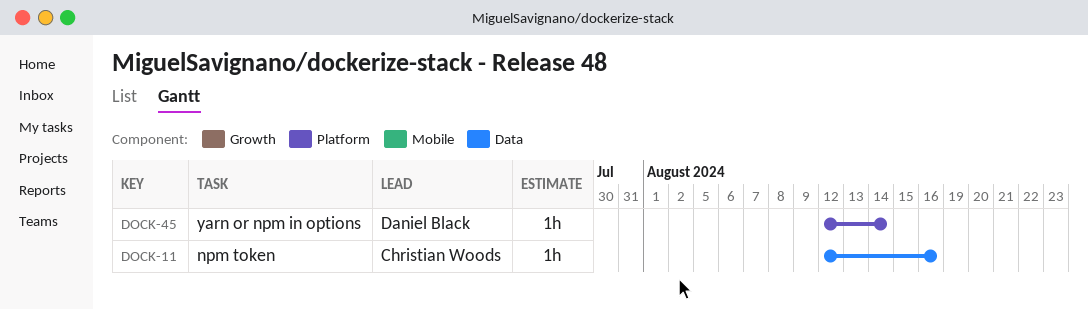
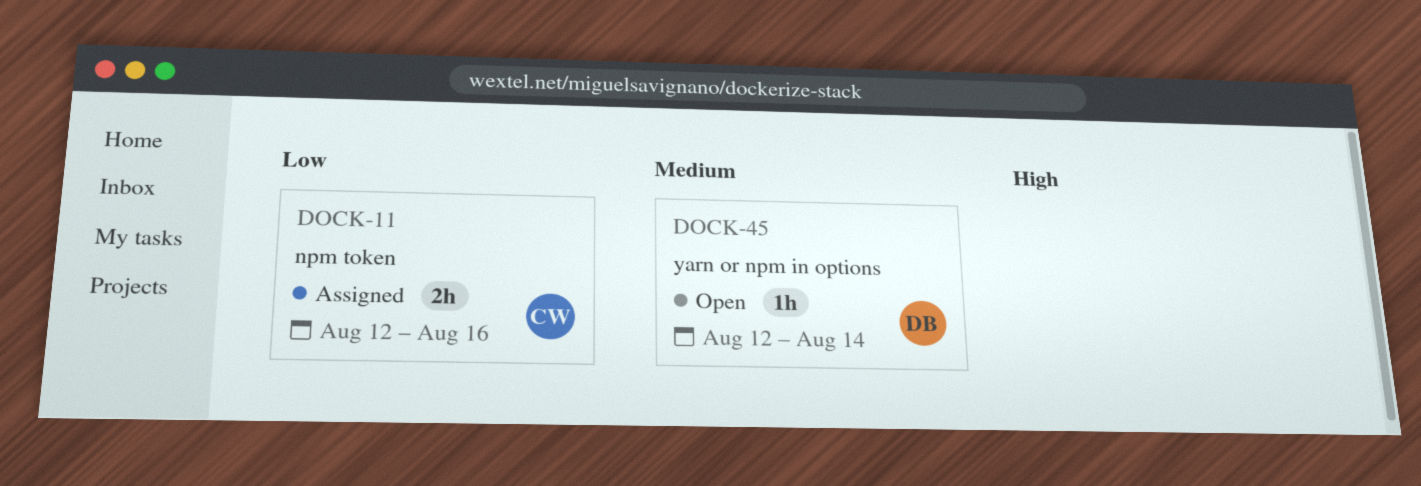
DOCK-11, estimate: 1h -> 2h

